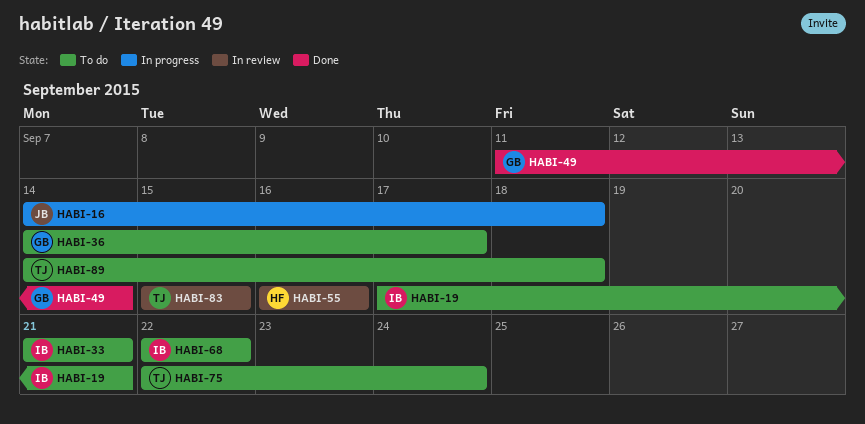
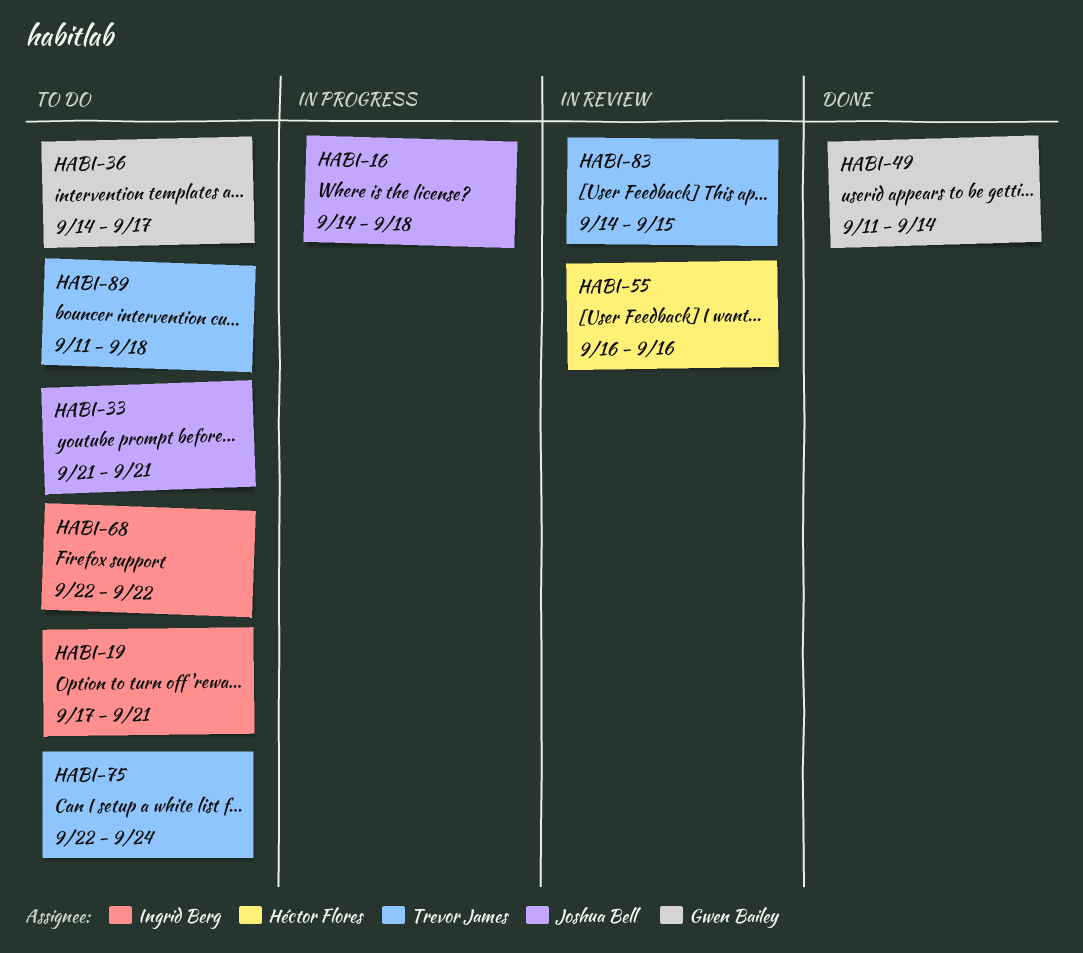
HABI-33, owner: Ingrid Berg -> Joshua Bell
HABI-83, start: Sep 15 -> Sep 14
HABI-89, start: Sep 14 -> Sep 11

